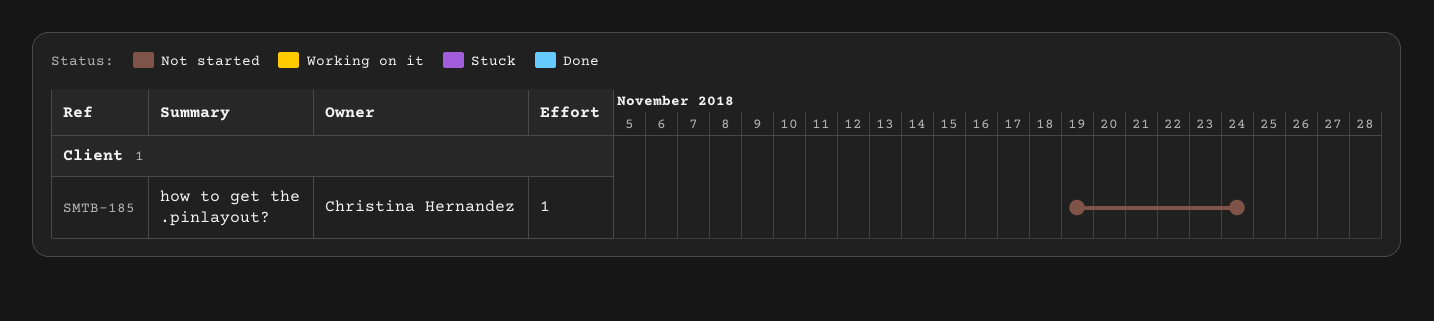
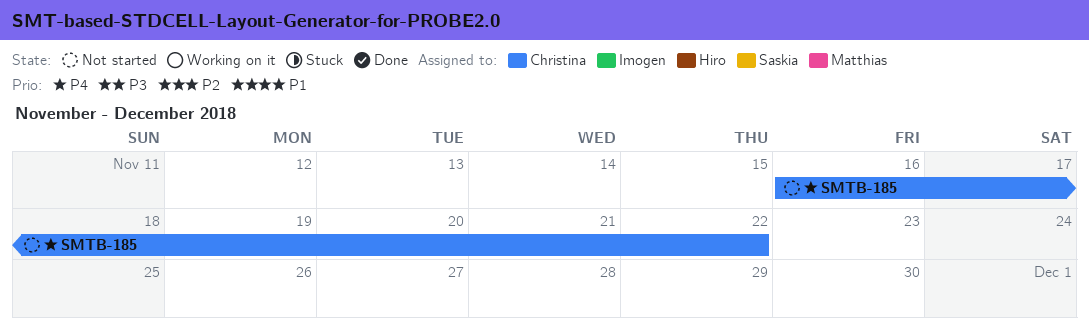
SMTB-185, start: Nov 19 -> Nov 16
SMTB-185, due: Nov 24 -> Nov 22

